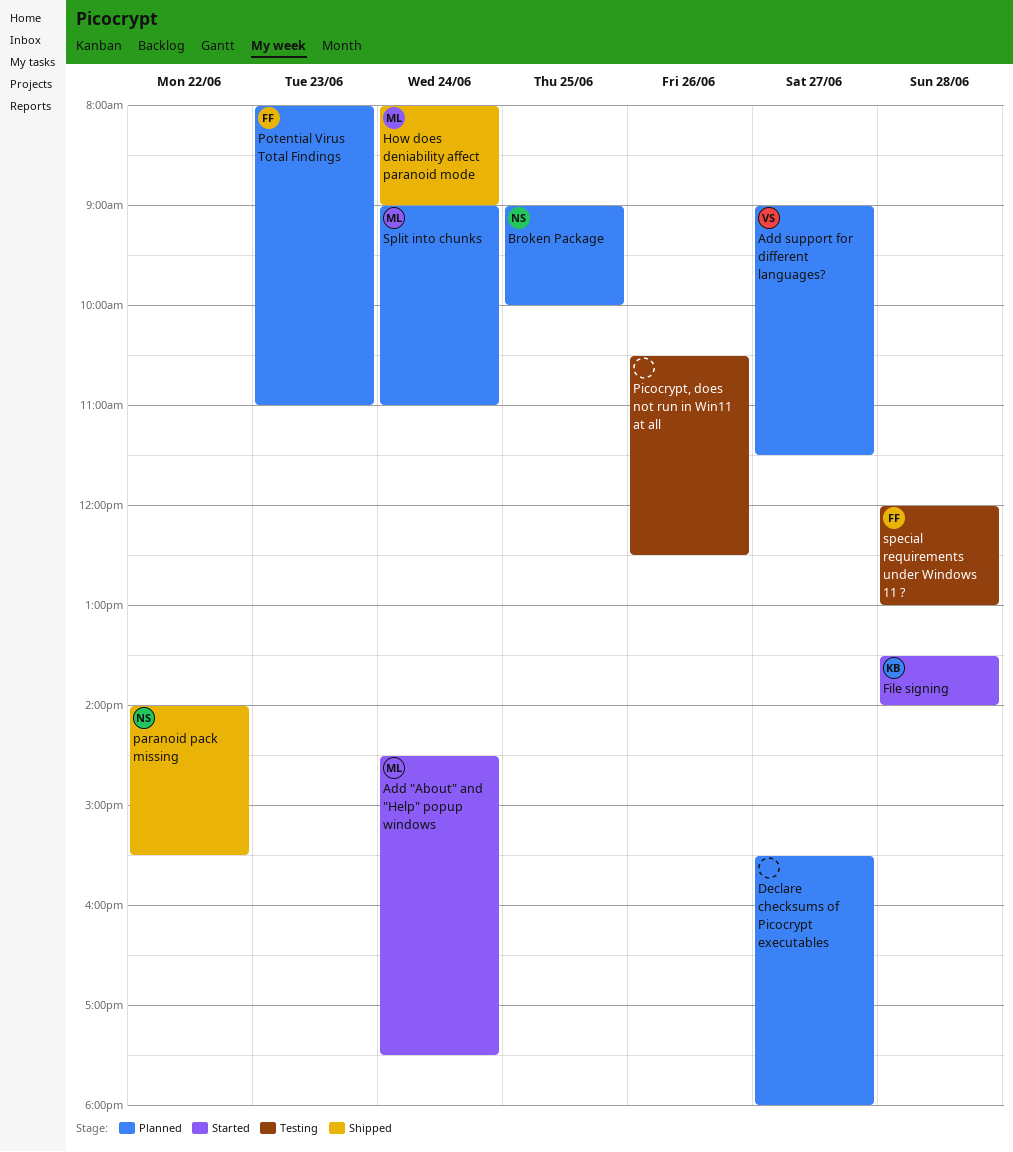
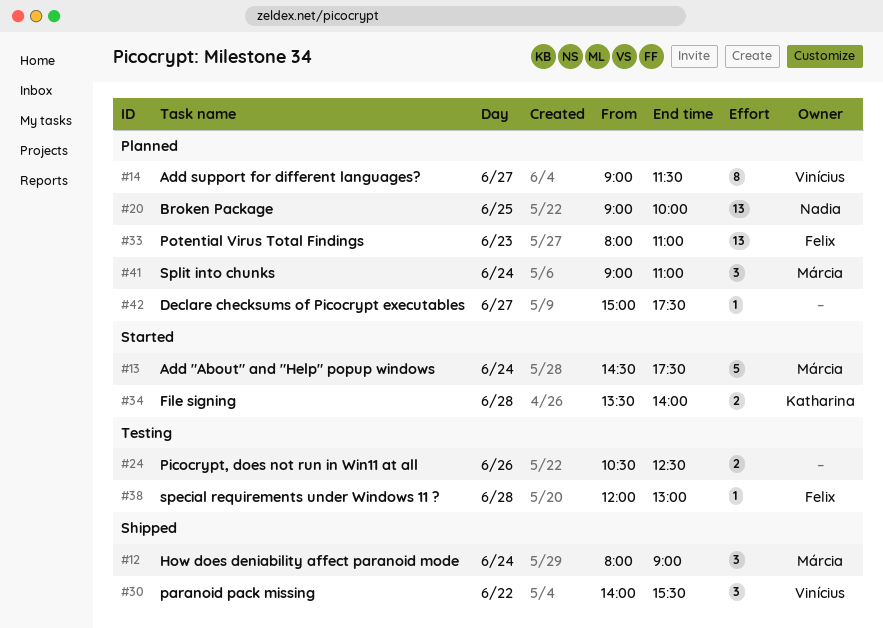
Declare checksums of Picocrypt executables, begins: 15:30 -> 15:00
Declare checksums of Picocrypt executables, ends: 18:00 -> 17:30
paranoid pack missing, owner: Nadia -> Vinícius

